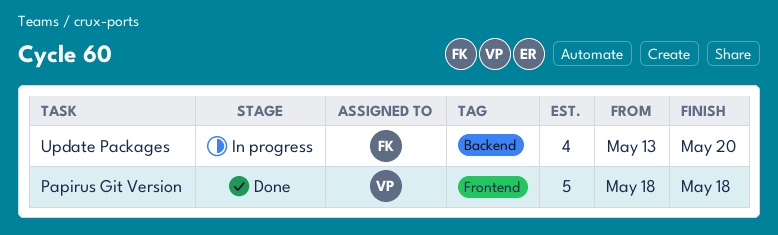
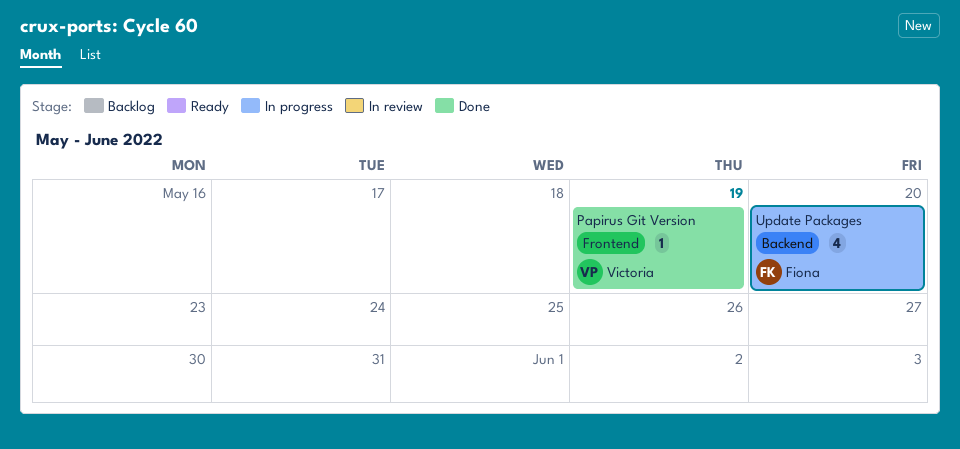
Papirus Git Version, estimate: 5 -> 1
Papirus Git Version, due: May 18 -> May 19

